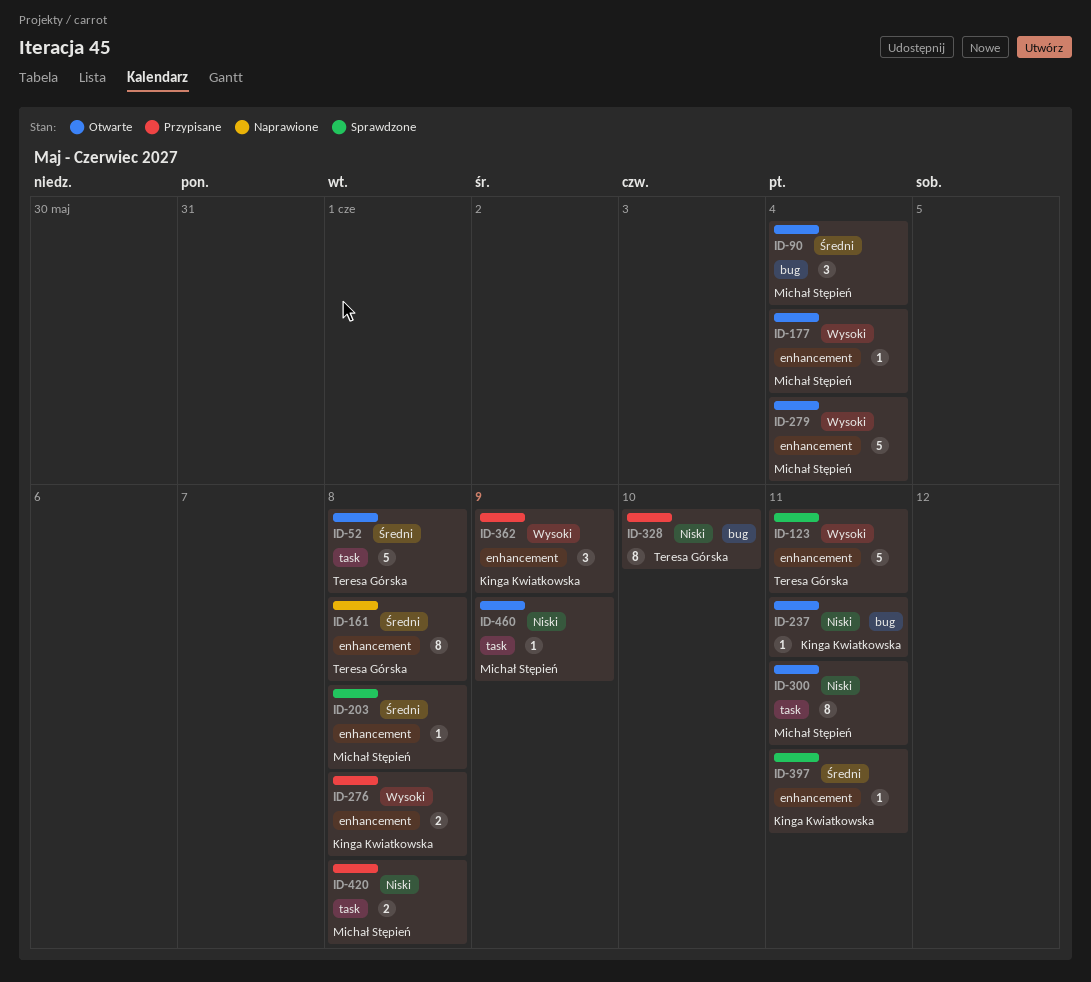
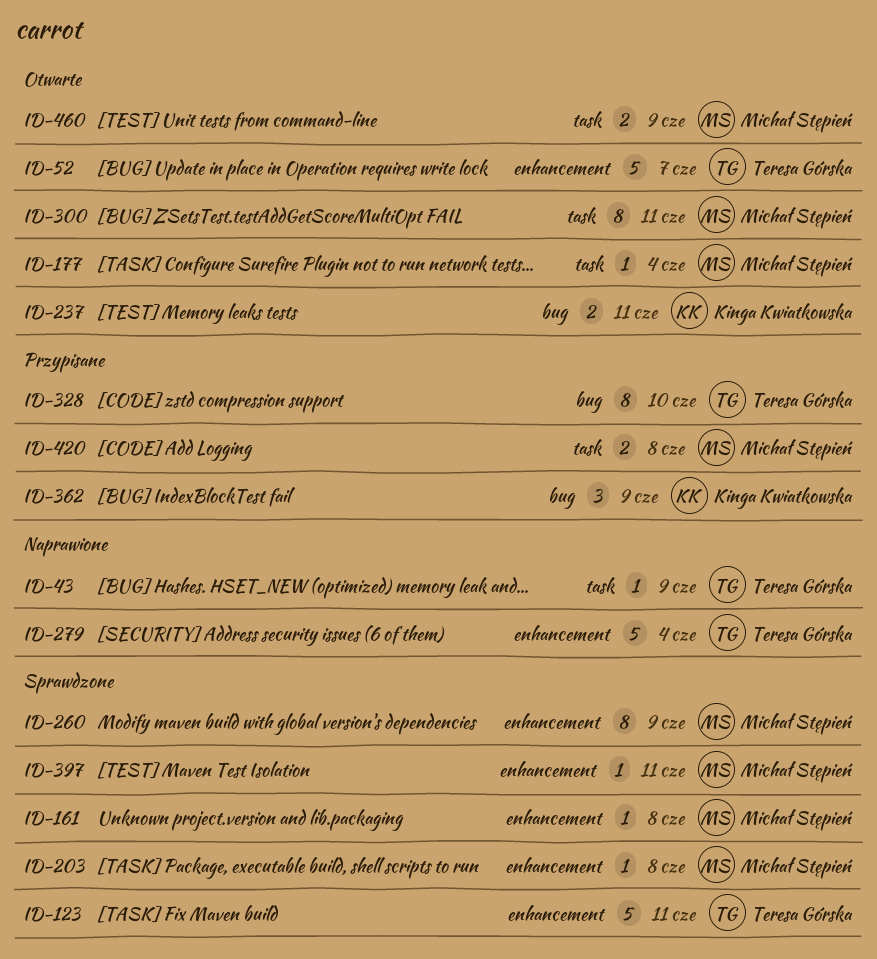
ID-43: none -> present
ID-52, label: task -> enhancement
ID-52, due: Jun 8 -> Jun 7
ID-90: present -> none
ID-161, status: Naprawione -> Sprawdzone
ID-161, owner: Teresa Górska -> Michał Stępień
ID-161, estimate: 8 -> 1
ID-177, label: enhancement -> task
ID-237, estimate: 1 -> 2
ID-260: none -> present
ID-276: present -> none
ID-279, status: Otwarte -> Naprawione
ID-279, owner: Michał Stępień -> Teresa Górska
ID-362, label: enhancement -> bug
ID-397, owner: Kinga Kwiatkowska -> Michał Stępień
ID-460, estimate: 1 -> 2

